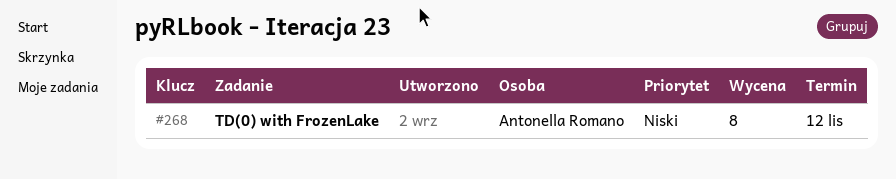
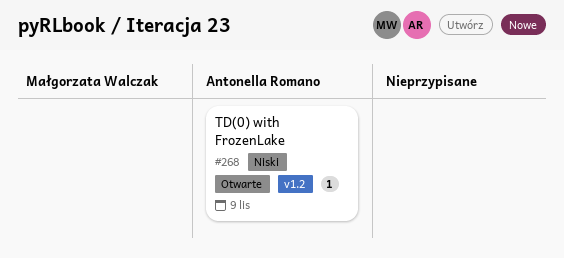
#268, estimate: 8 -> 1
#268, due: Nov 12 -> Nov 9

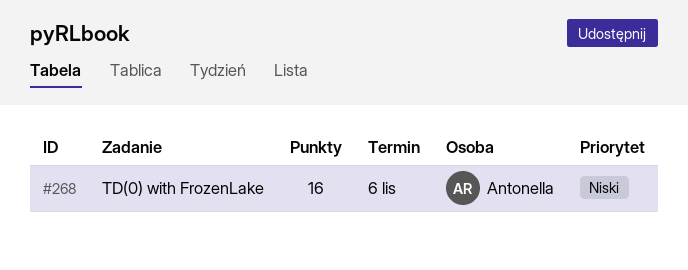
#268, estimate: 1 -> 16
#268, due: Nov 9 -> Nov 6

